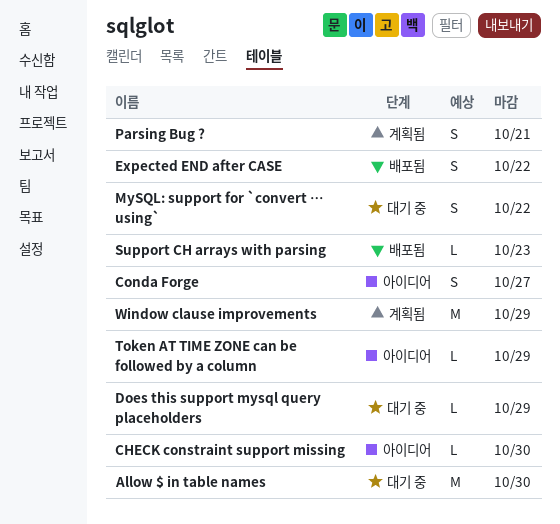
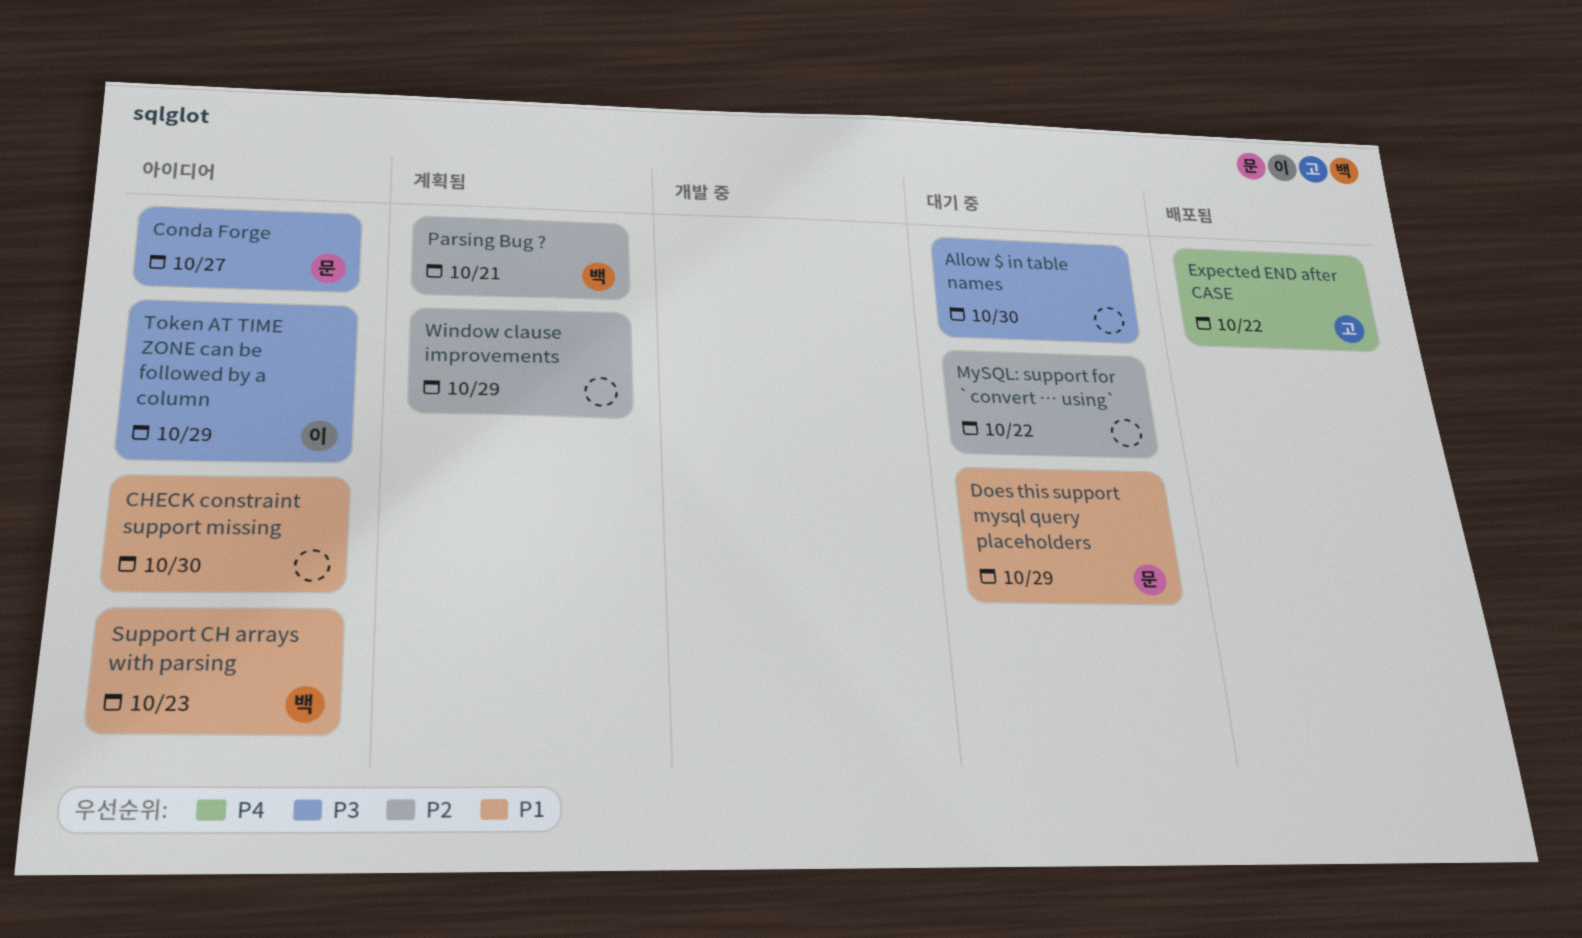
Support CH arrays with parsing, status: 배포됨 -> 아이디어

